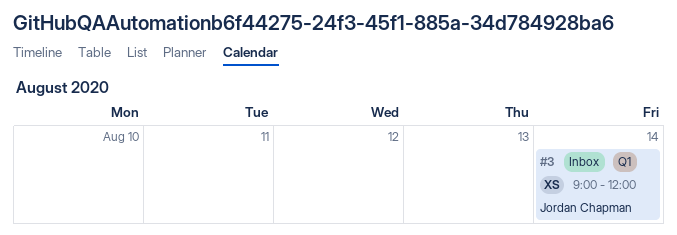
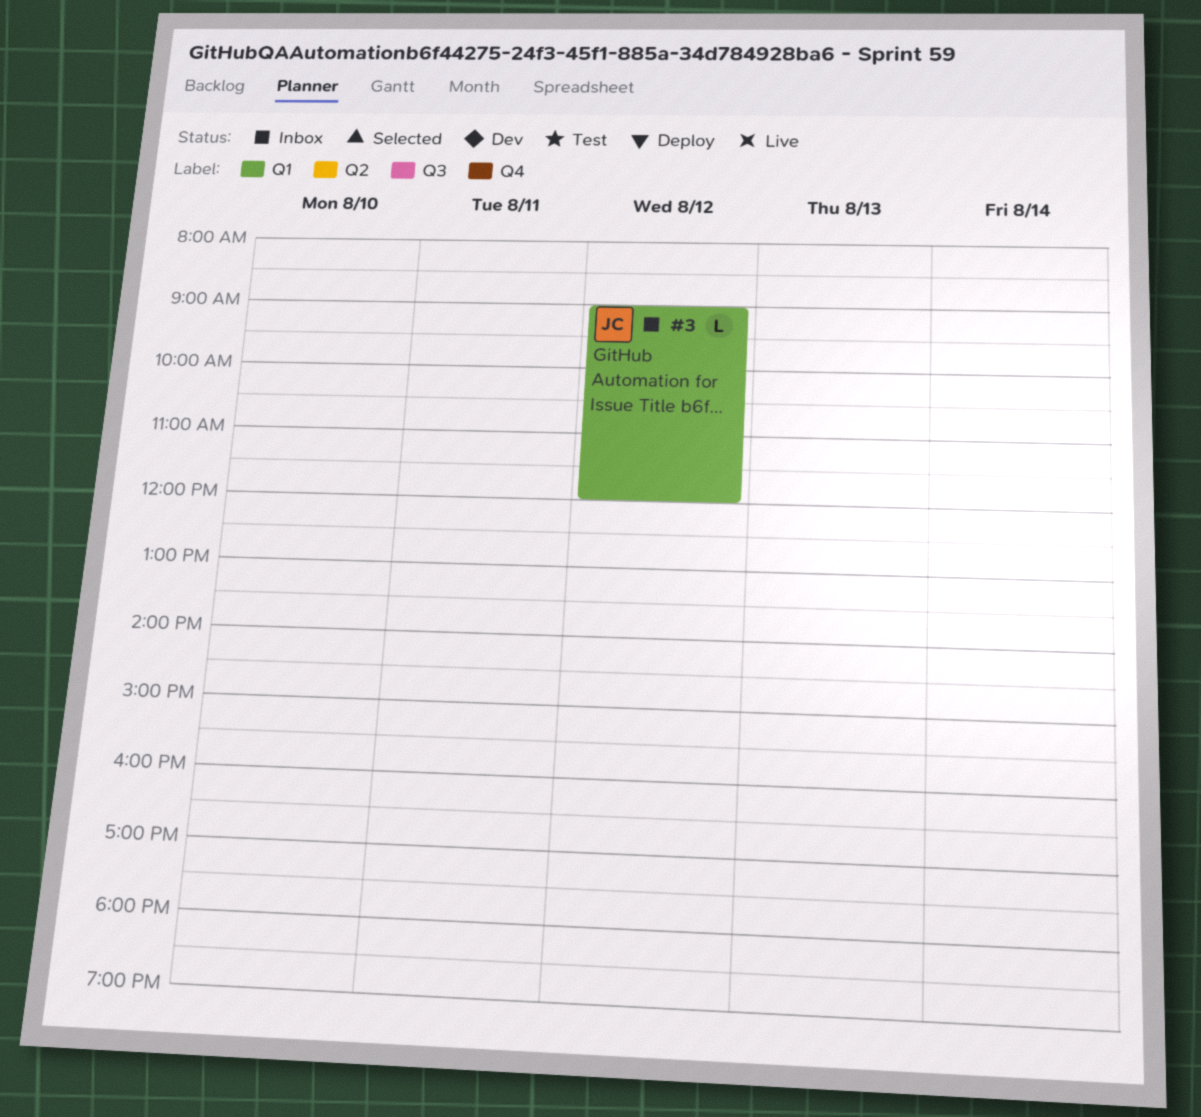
#3, estimate: XS -> L
#3, day: Aug 14 -> Aug 12

